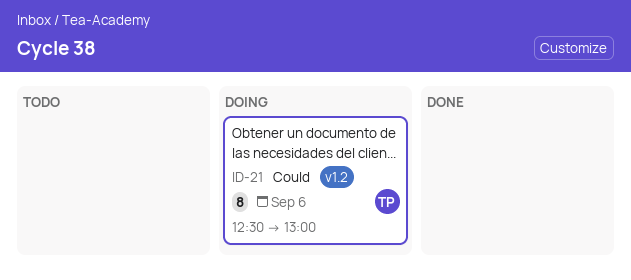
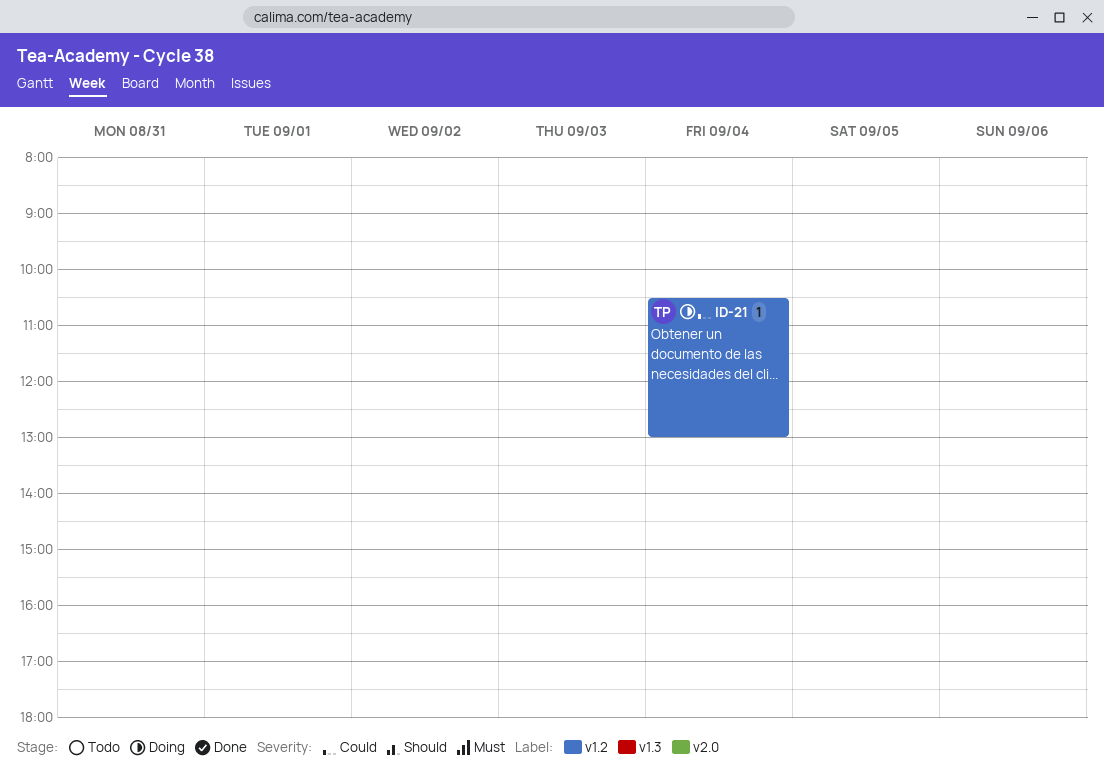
ID-21, estimate: 8 -> 1
ID-21, day: Sep 6 -> Sep 4
ID-21, begins: 12:30 -> 10:30

